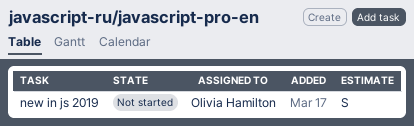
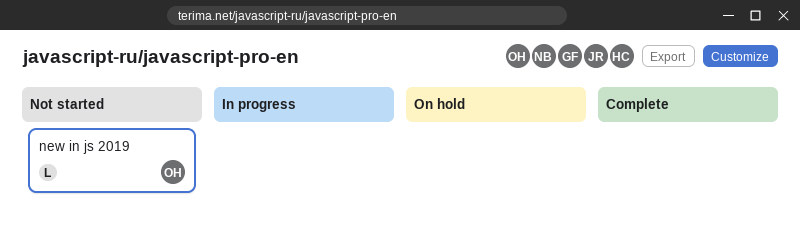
new in js 2019, estimate: S -> L

